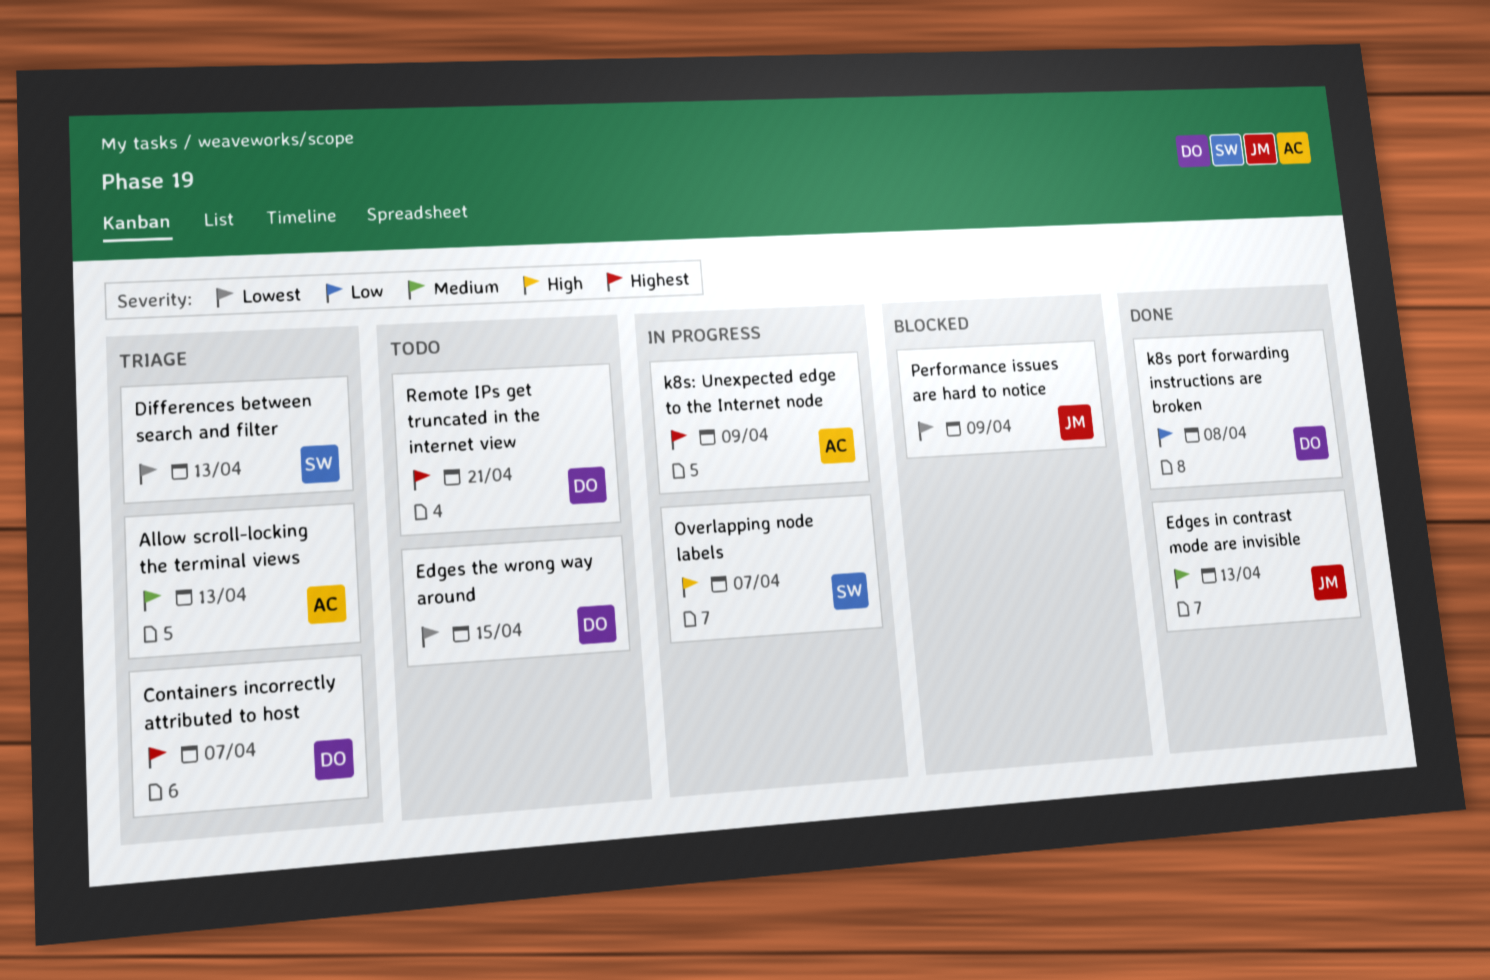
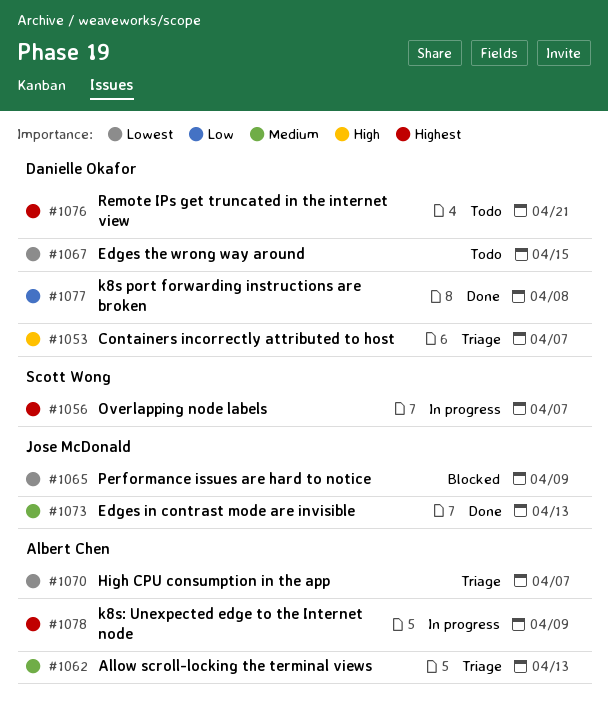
Containers incorrectly attributed to host, priority: Highest -> High
Differences between search and filter: present -> none
High CPU consumption in the app: none -> present
Overlapping node labels, priority: High -> Highest

